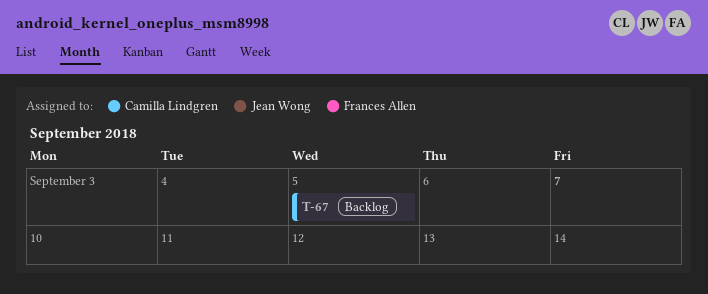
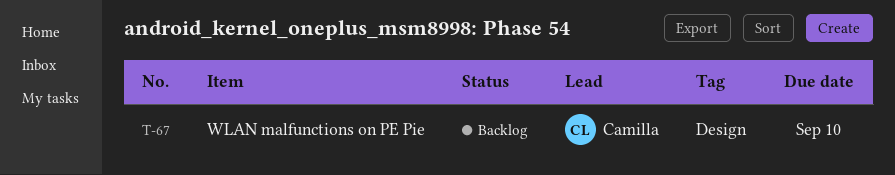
T-67, due: Sep 5 -> Sep 10

